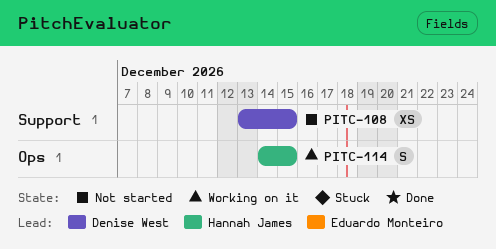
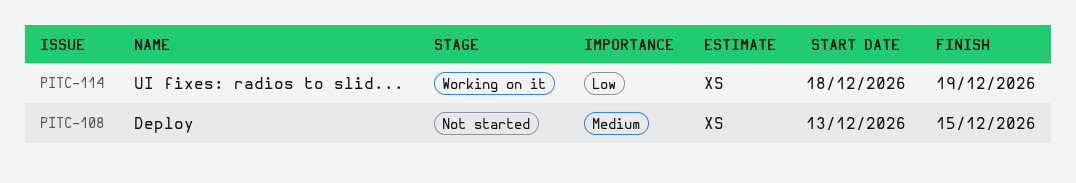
PITC-114, estimate: S -> XS
PITC-114, start: Dec 14 -> Dec 18
PITC-114, due: Dec 15 -> Dec 19

